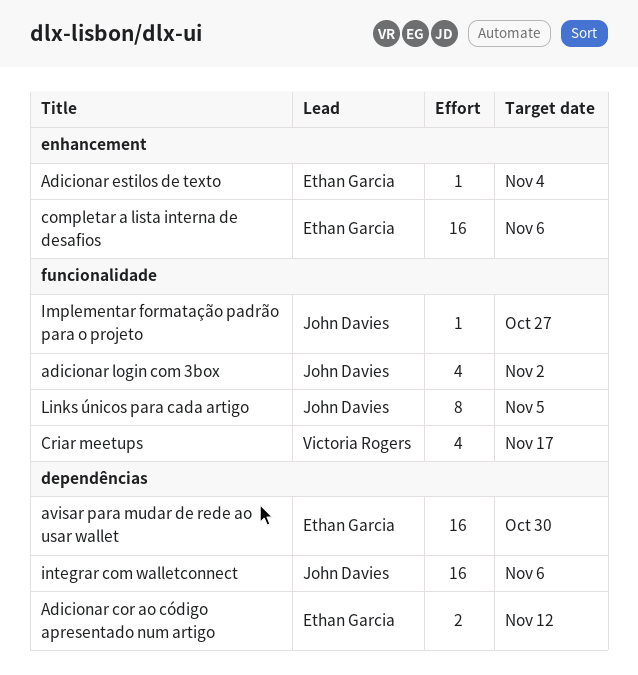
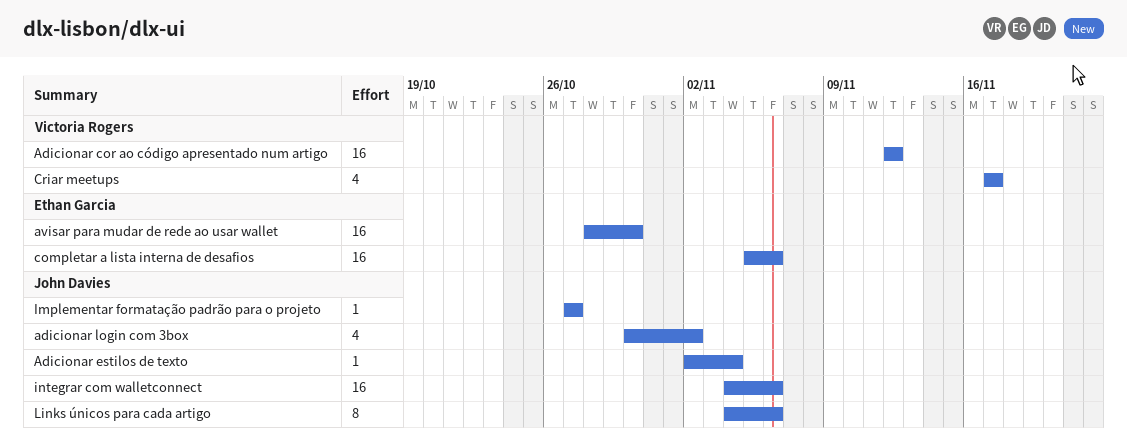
Adicionar cor ao código apresentado num artigo, owner: Ethan Garcia -> Victoria Rogers
Adicionar cor ao código apresentado num artigo, estimate: 2 -> 16
Adicionar estilos de texto, owner: Ethan Garcia -> John Davies
Links únicos para cada artigo, due: Nov 5 -> Nov 6

